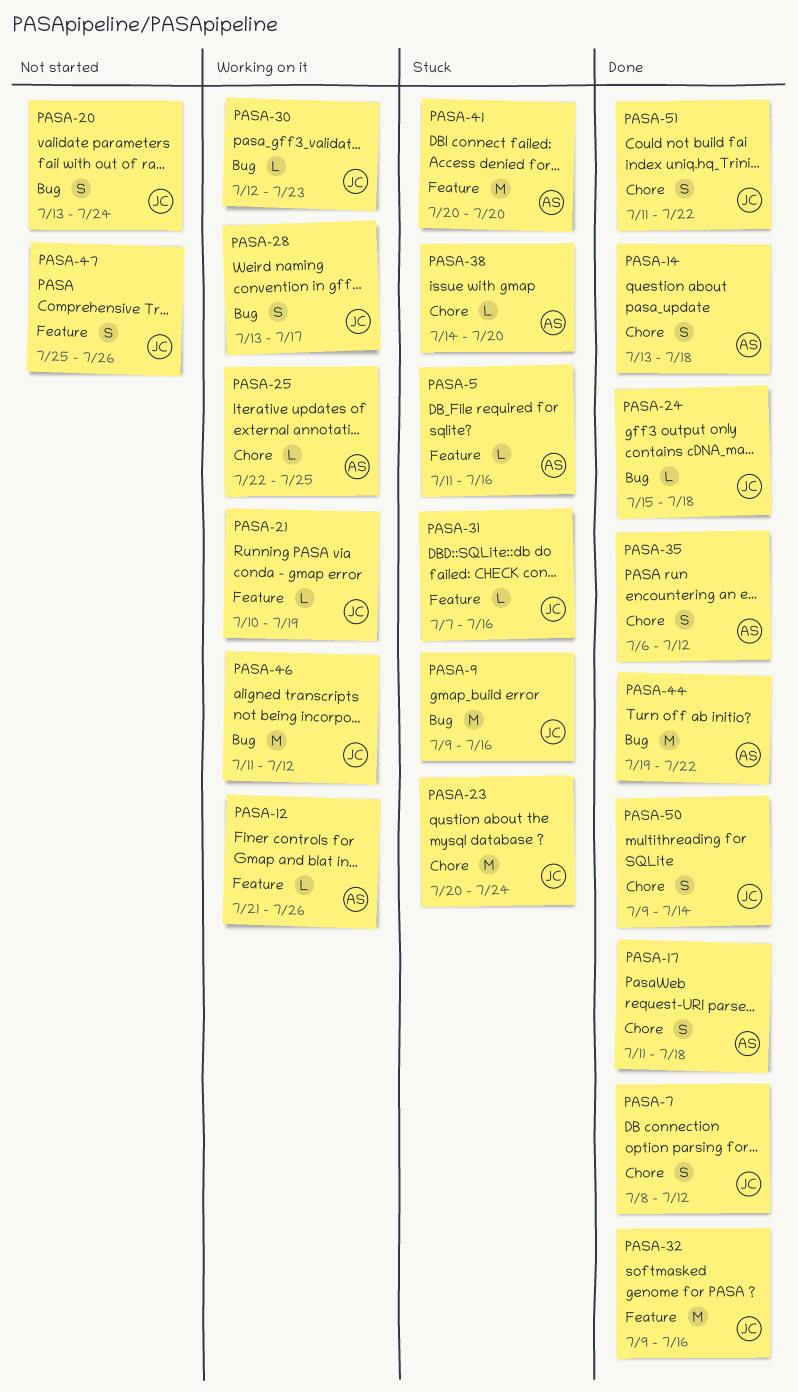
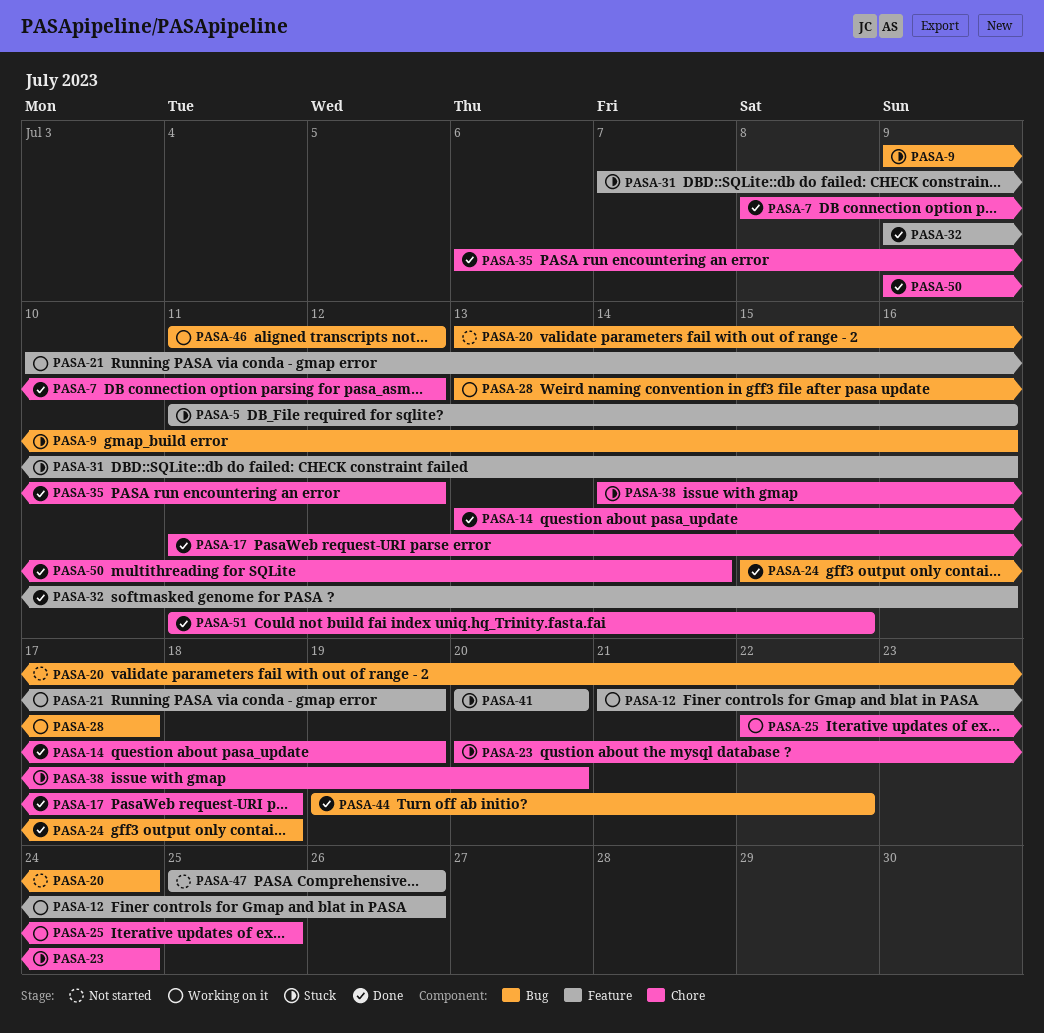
PASA-14, due: Jul 18 -> Jul 19
PASA-30: present -> none
PASA-51, due: Jul 22 -> Jul 15

